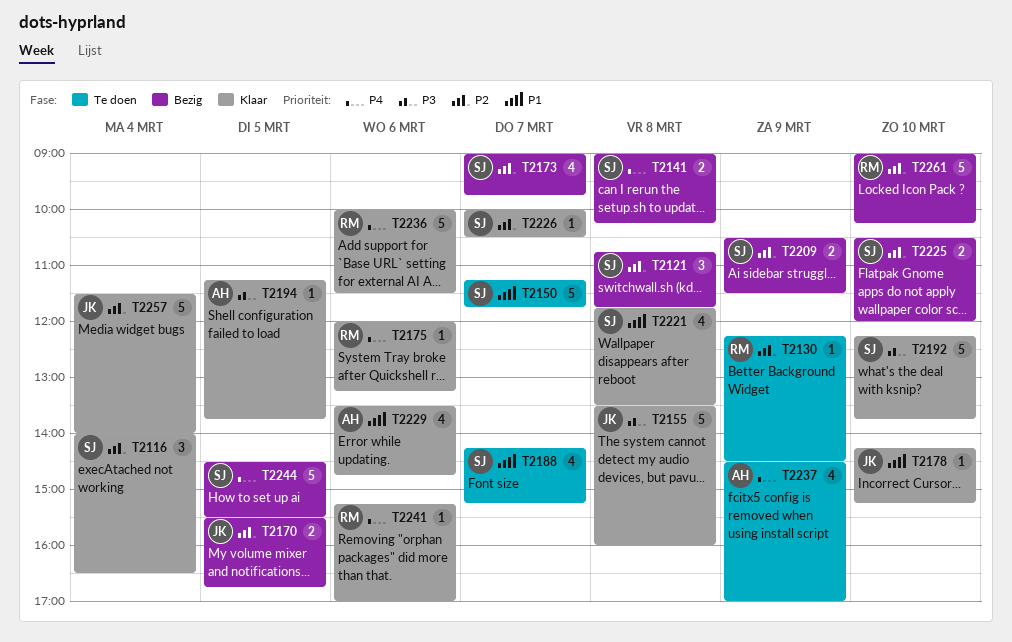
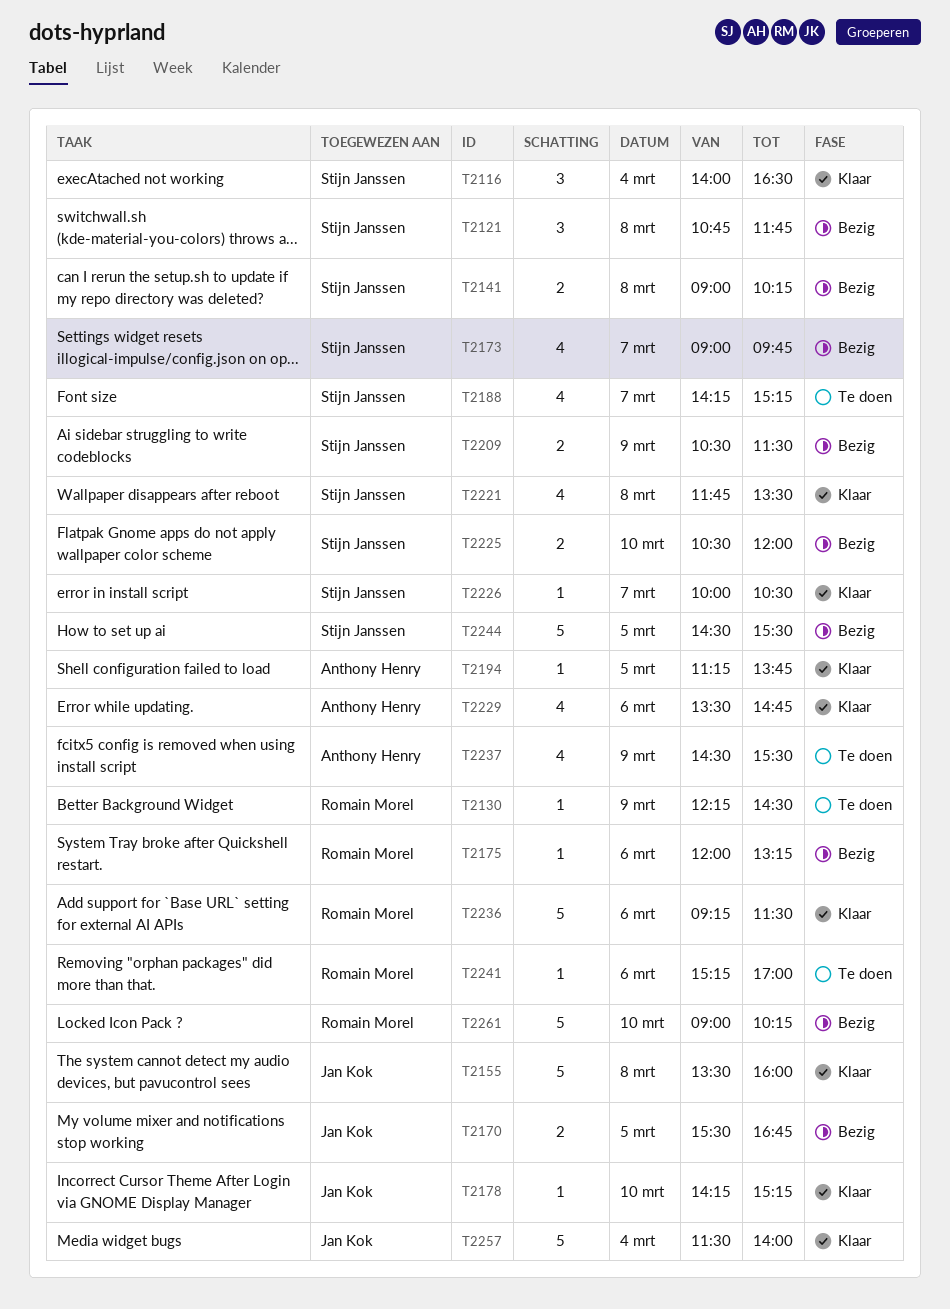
T2150: present -> none
T2175, status: Klaar -> Bezig
T2192: present -> none
T2236, begins: 10:00 -> 09:15
T2237, ends: 17:00 -> 15:30
T2241, status: Klaar -> Te doen

